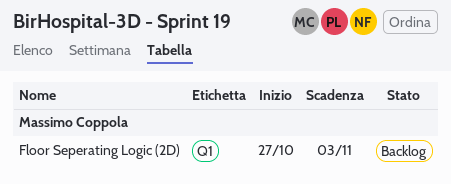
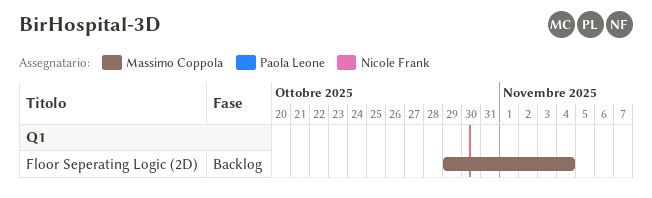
Floor Seperating Logic (2D), start: Oct 27 -> Oct 29
Floor Seperating Logic (2D), due: Nov 3 -> Nov 4

